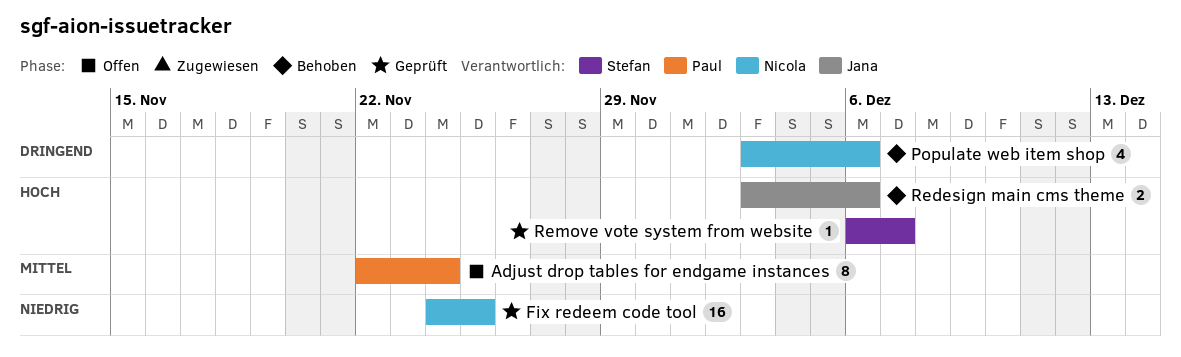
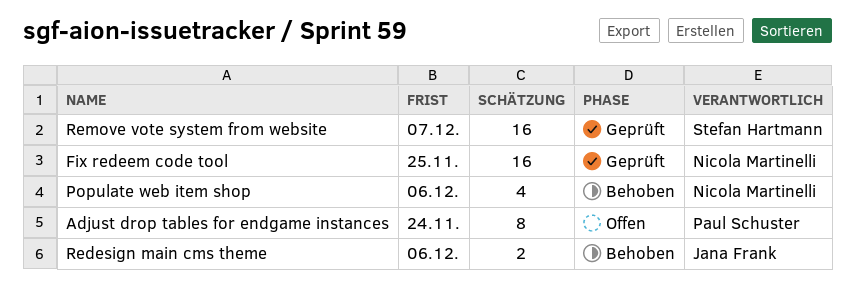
Remove vote system from website, estimate: 1 -> 16

